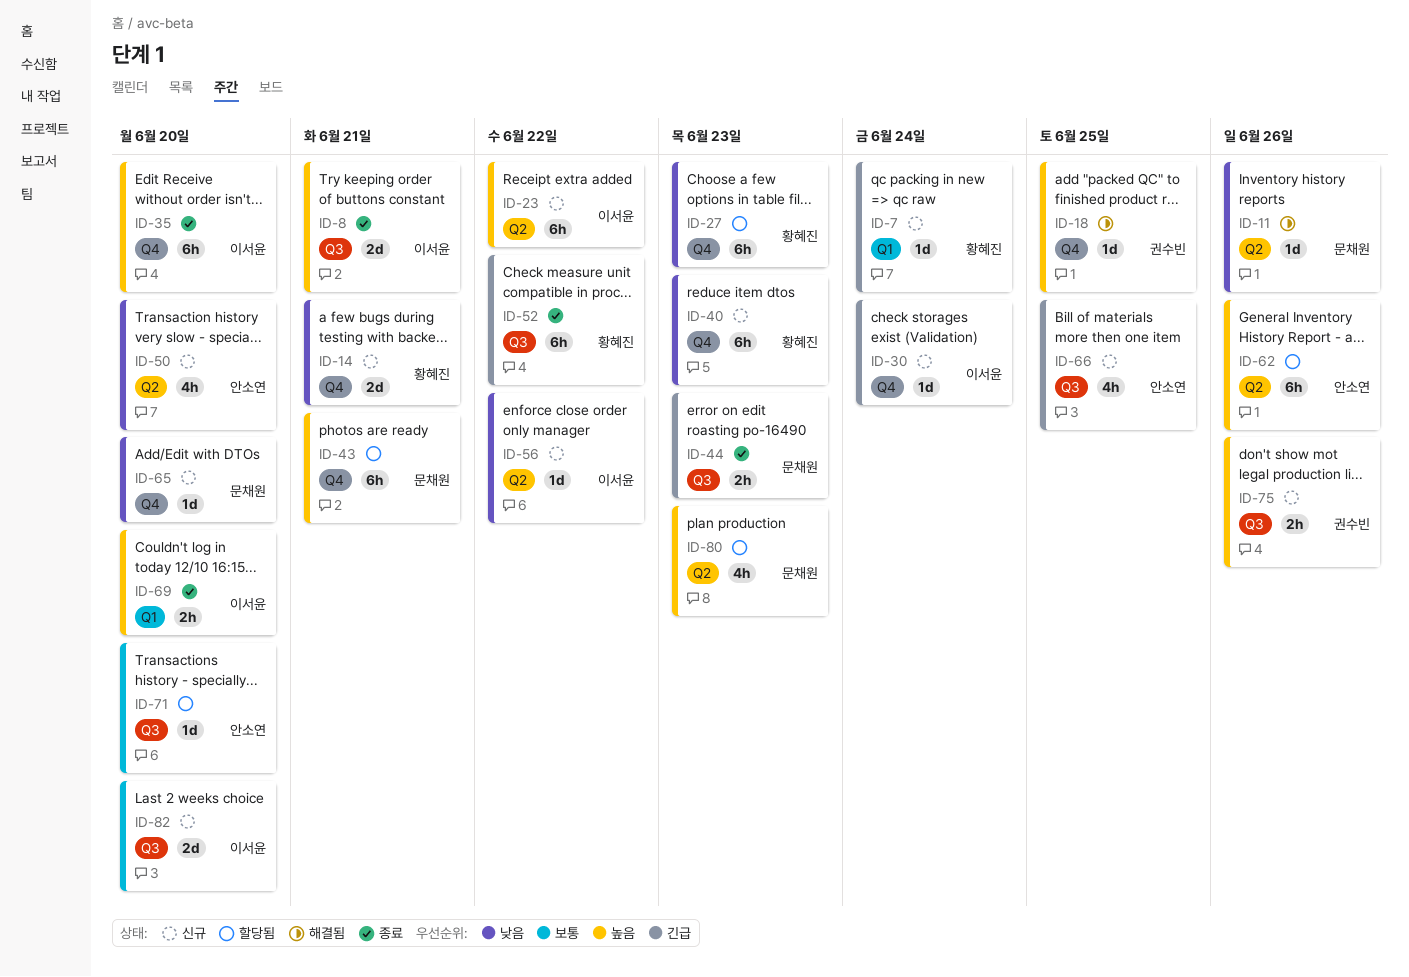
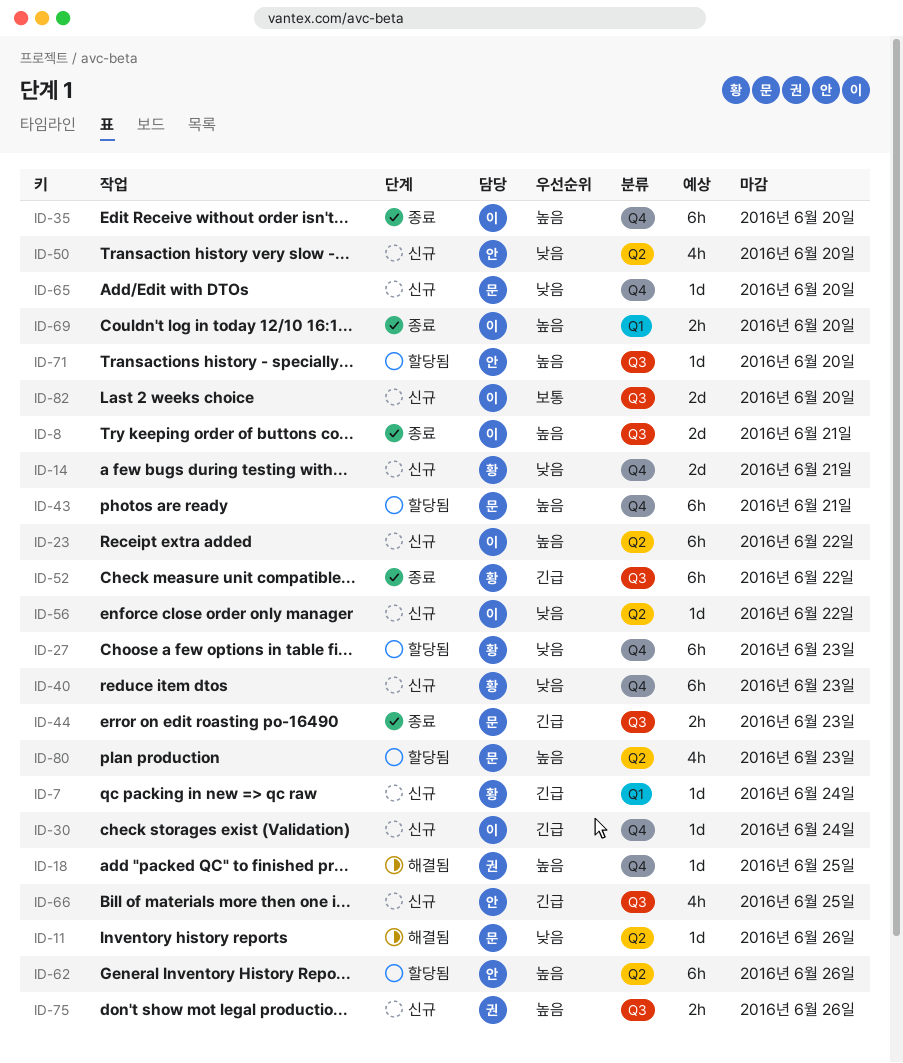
ID-71, priority: 보통 -> 높음

